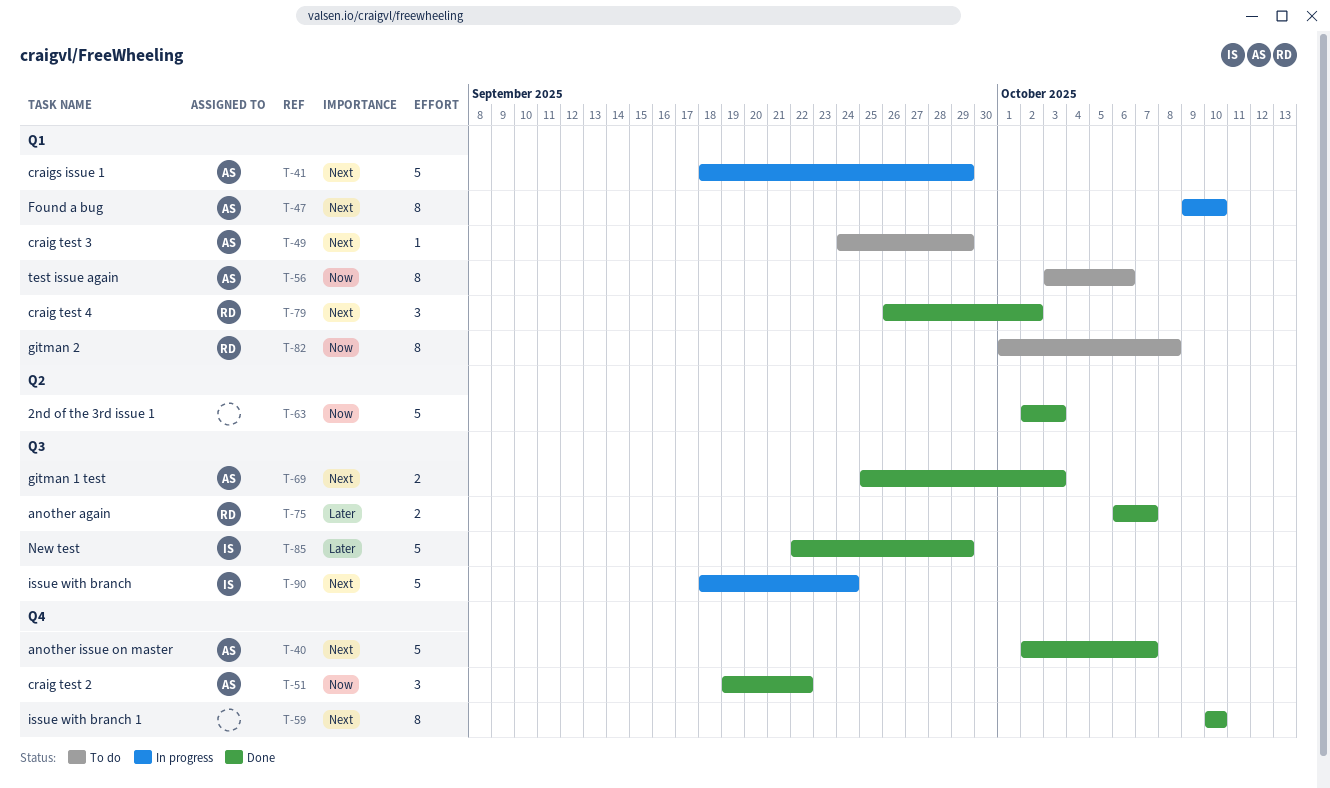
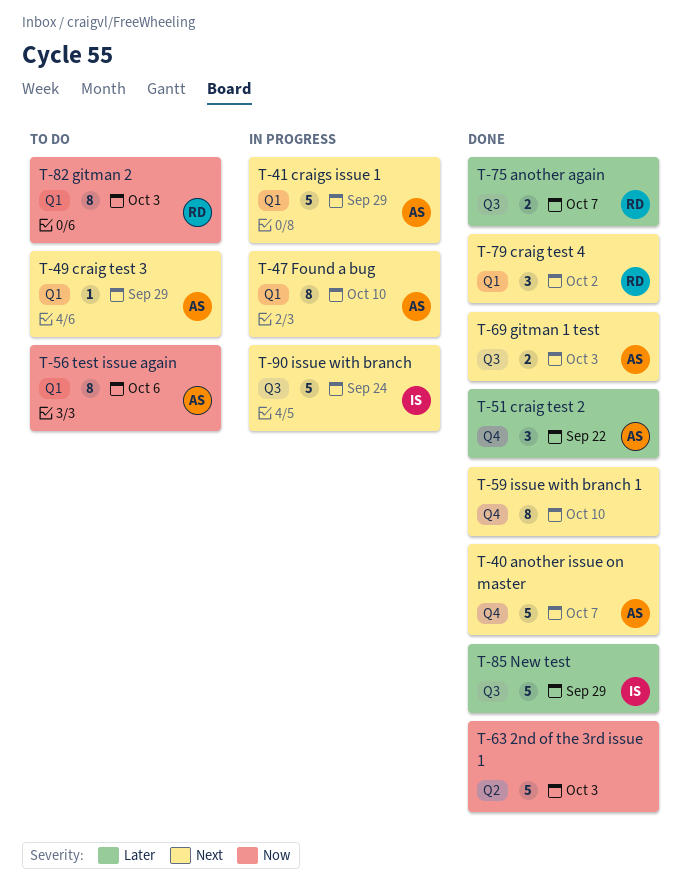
T-51, priority: Now -> Later
T-82, due: Oct 8 -> Oct 3

